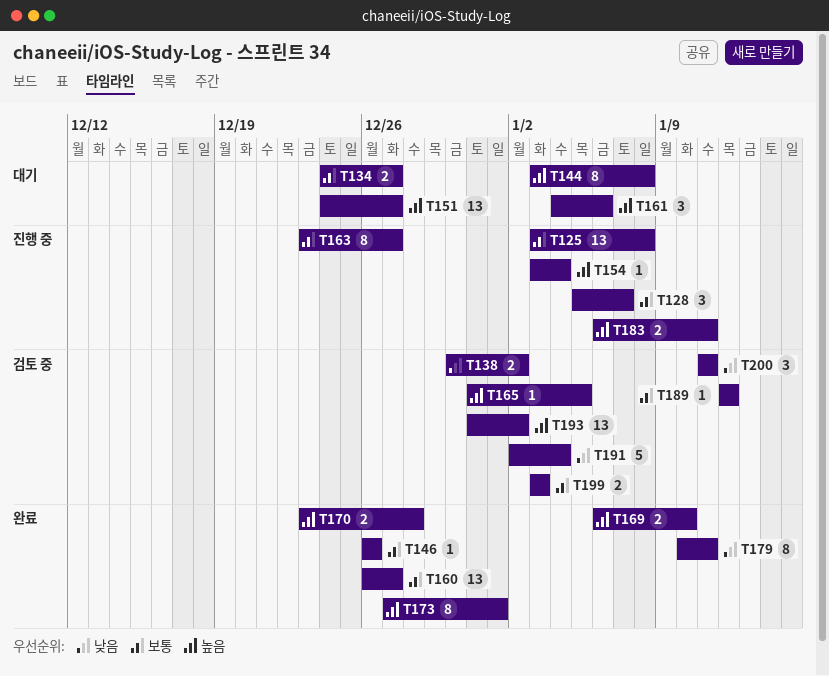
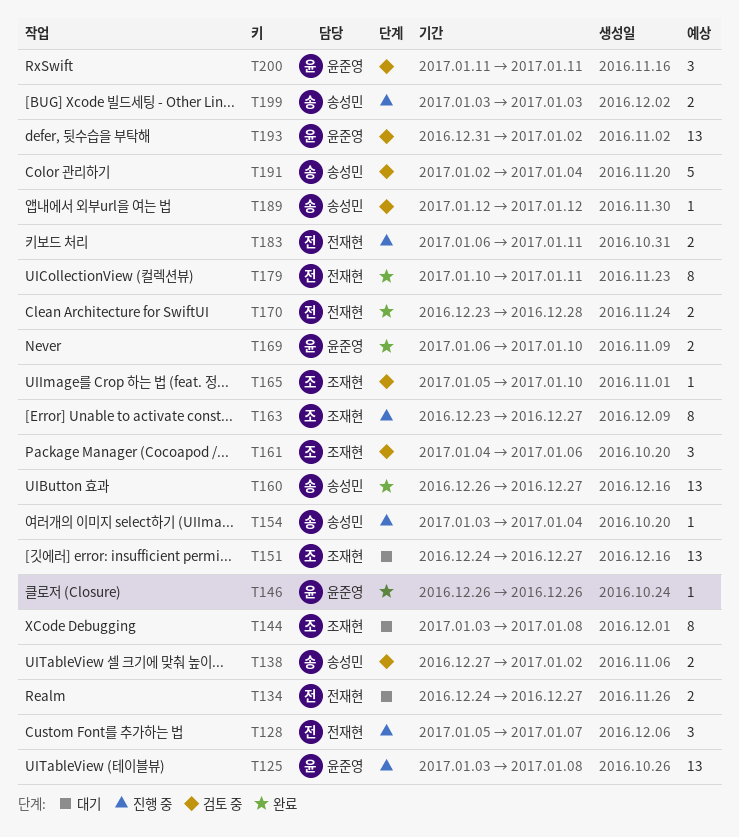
T138, start: Dec 30 -> Dec 27
T161, status: 대기 -> 검토 중
T165, start: Dec 31 -> Jan 5
T165, due: Jan 5 -> Jan 10
T173: present -> none
T199, status: 검토 중 -> 진행 중

